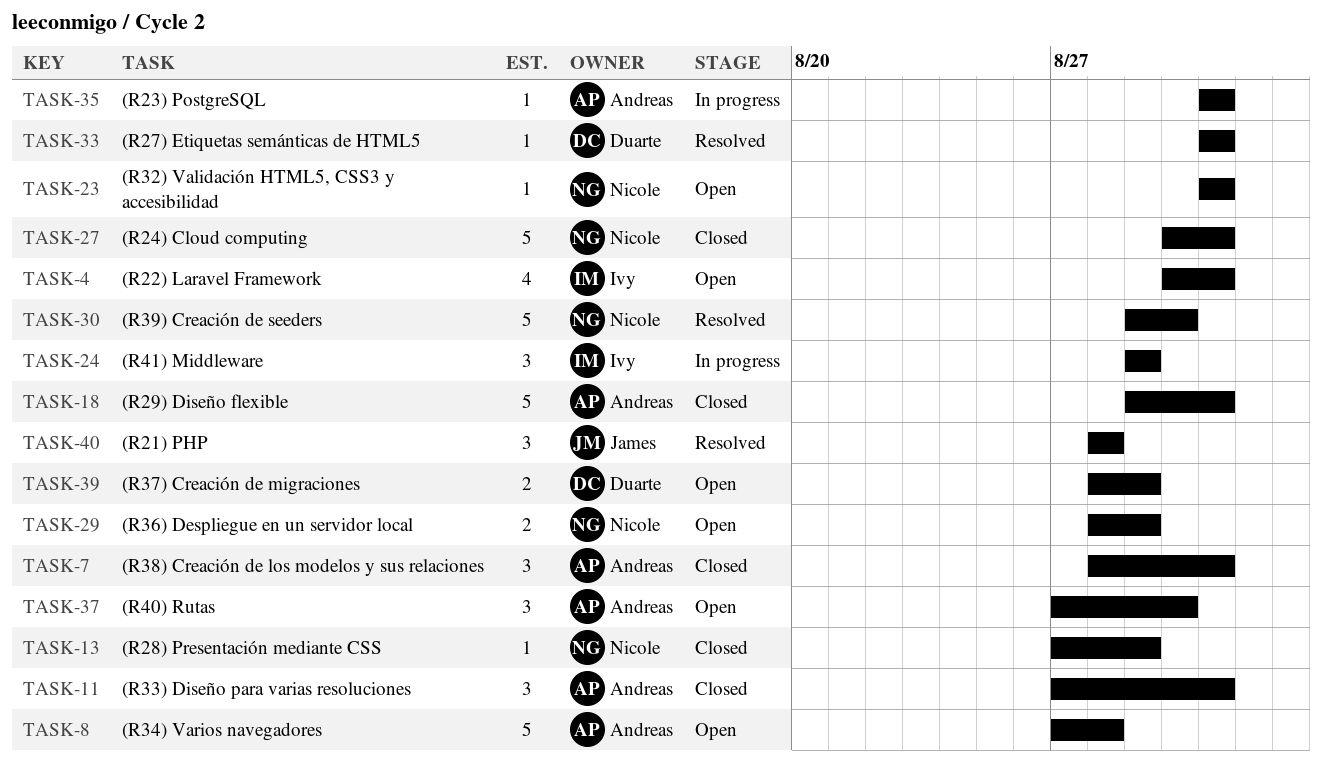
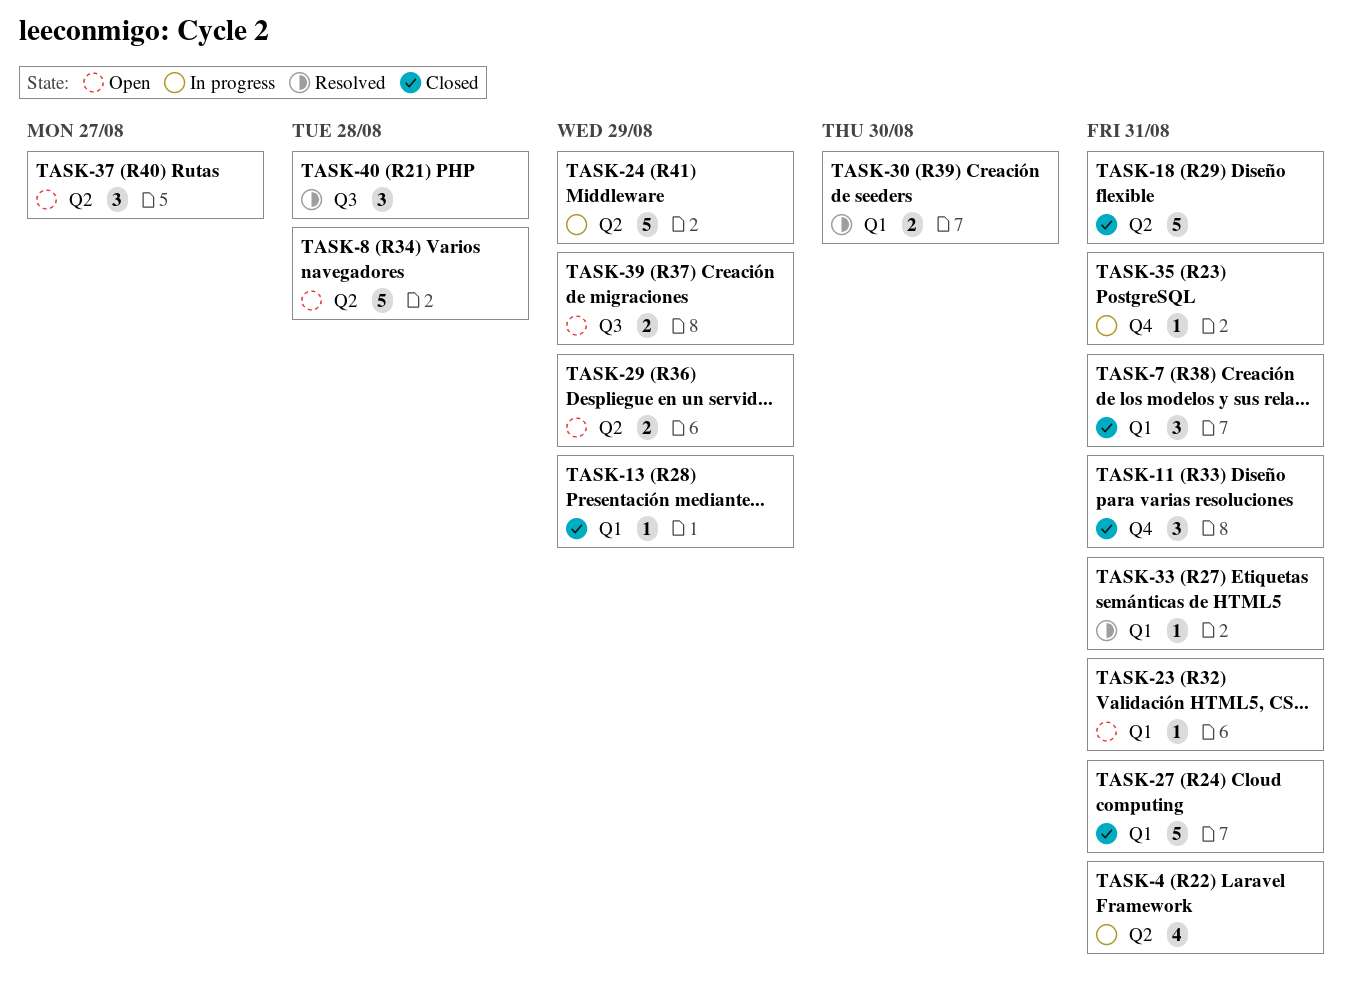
TASK-4, status: Open -> In progress
TASK-24, estimate: 3 -> 5
TASK-30, estimate: 5 -> 2
TASK-37, due: Aug 30 -> Aug 27

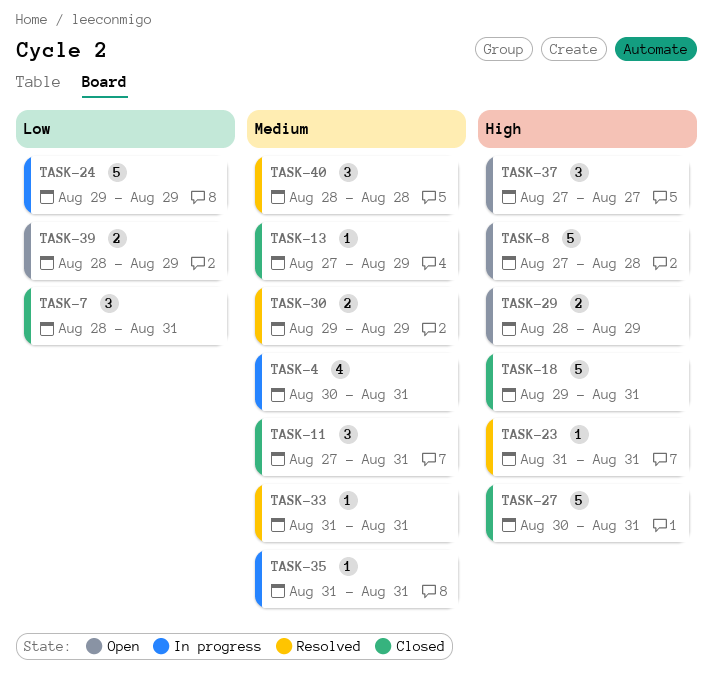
TASK-23, status: Open -> Resolved
TASK-30, due: Aug 30 -> Aug 29

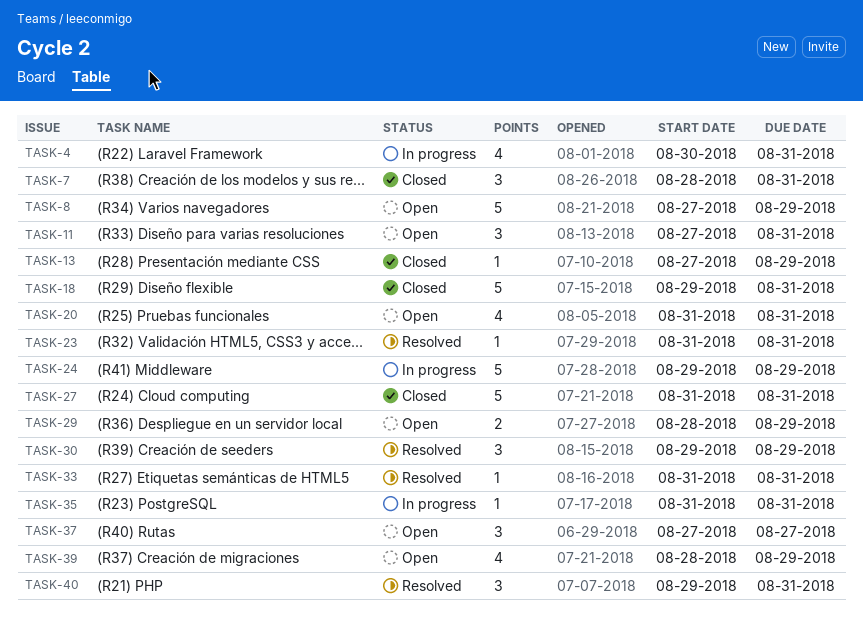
TASK-8, due: Aug 28 -> Aug 29
TASK-11, status: Closed -> Open
TASK-20: none -> present
TASK-27, start: Aug 30 -> Aug 31
TASK-30, estimate: 2 -> 3
TASK-39, estimate: 2 -> 4
TASK-40, start: Aug 28 -> Aug 29
TASK-40, due: Aug 28 -> Aug 31

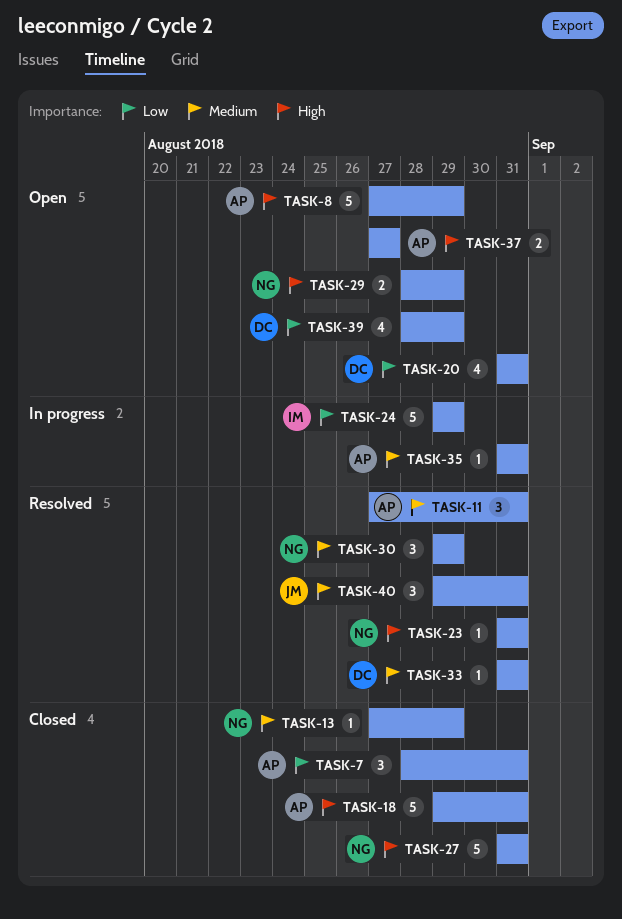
TASK-4: present -> none
TASK-11, status: Open -> Resolved
TASK-37, estimate: 3 -> 2

